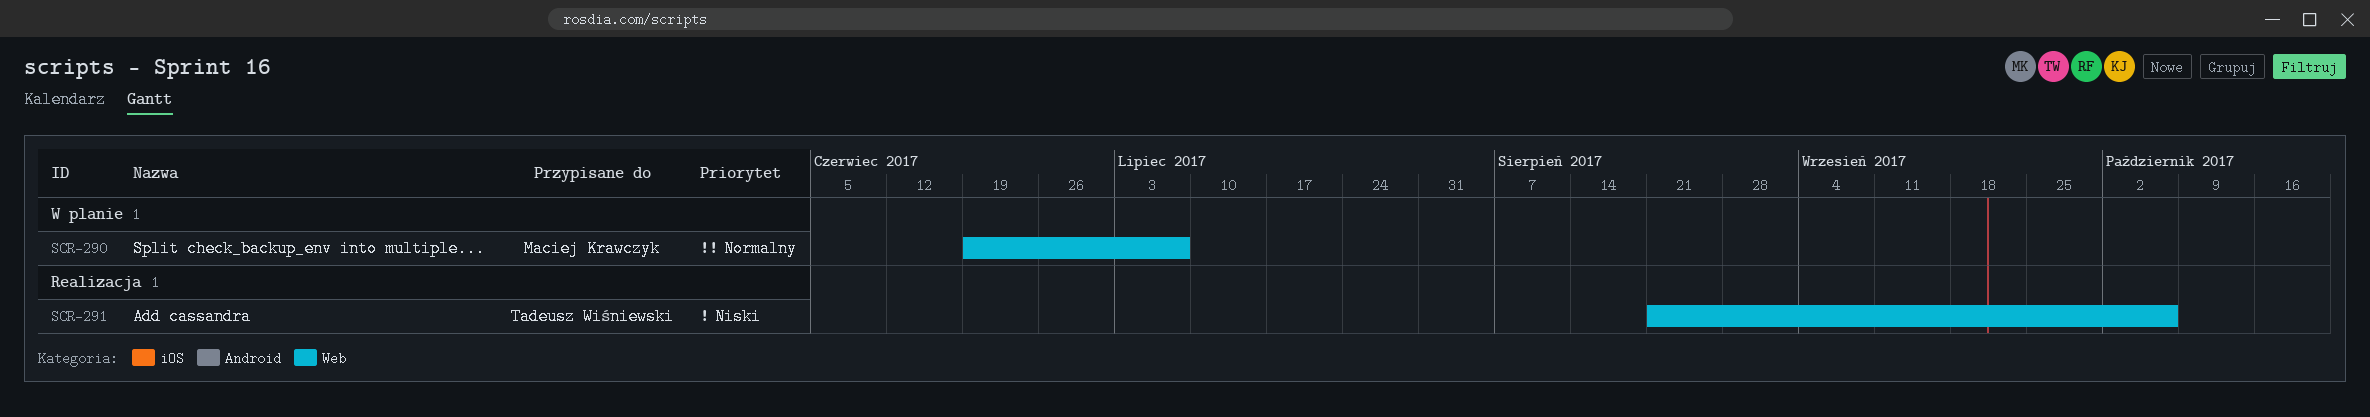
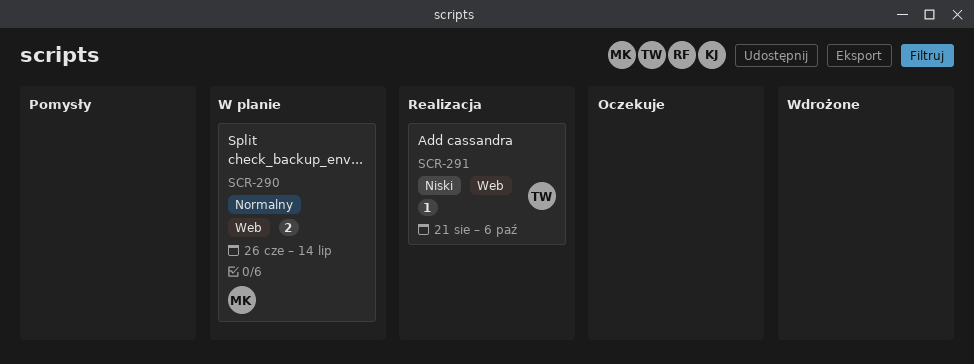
SCR-290, start: Jun 19 -> Jun 26
SCR-290, due: Jul 7 -> Jul 14

